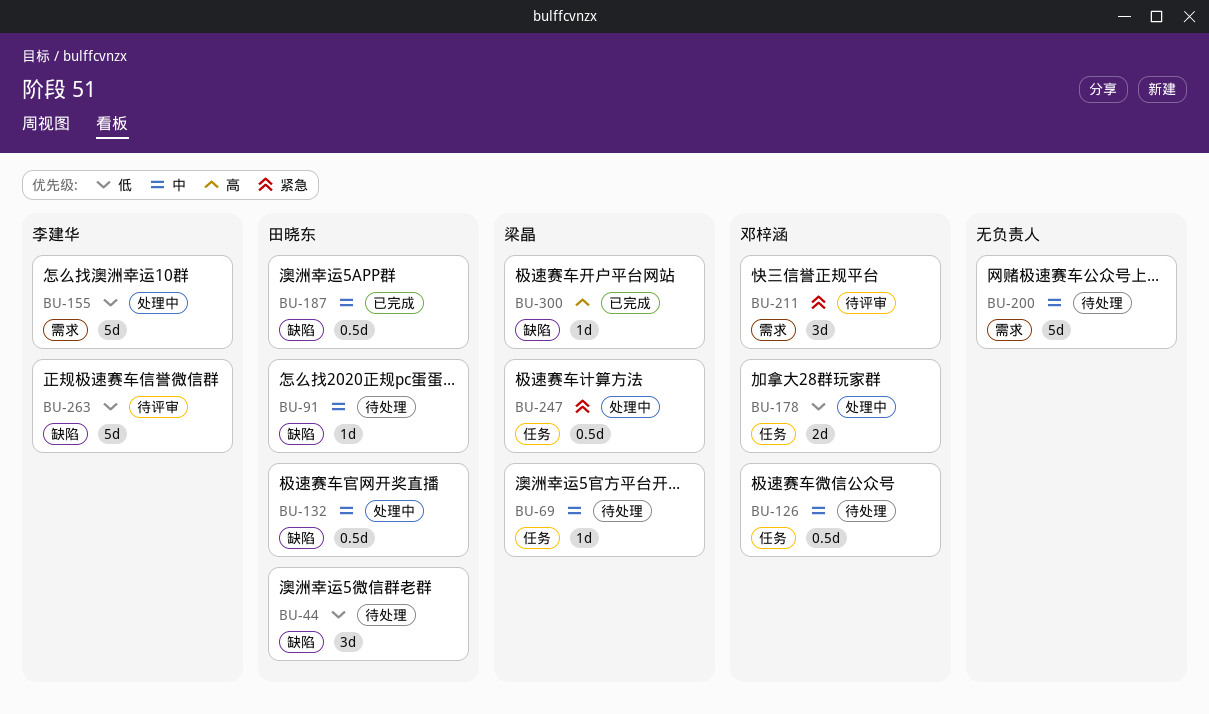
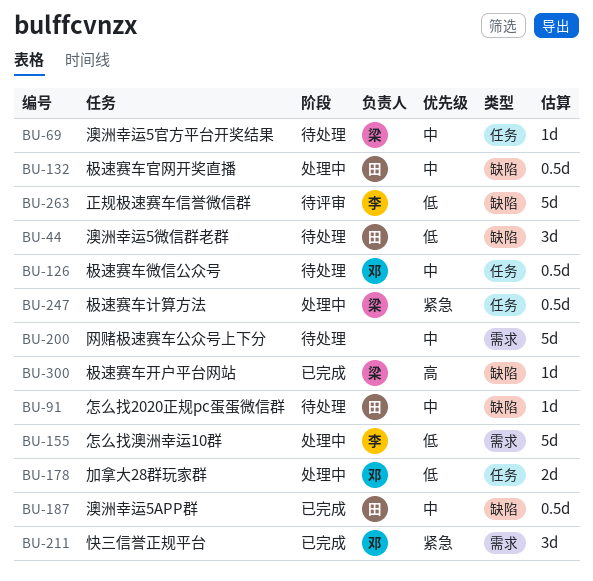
BU-211, status: 待评审 -> 已完成

